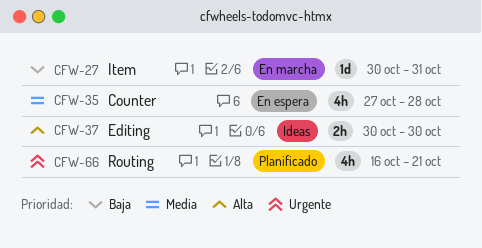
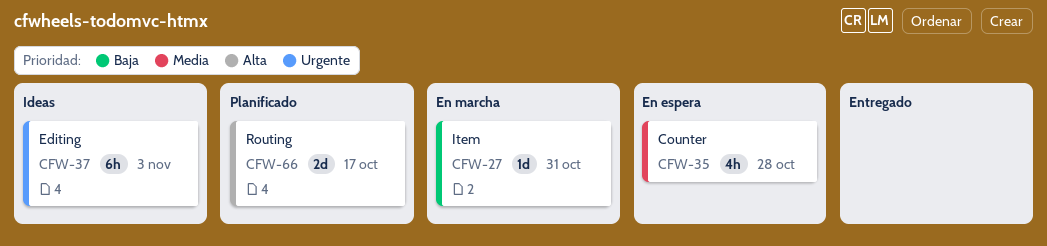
CFW-37, priority: Alta -> Urgente
CFW-37, estimate: 2h -> 6h
CFW-37, due: Oct 30 -> Nov 3
CFW-66, priority: Urgente -> Alta
CFW-66, estimate: 4h -> 2d
CFW-66, due: Oct 21 -> Oct 17

